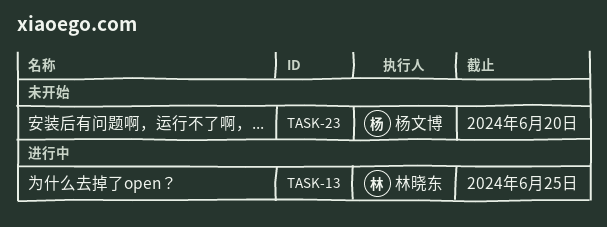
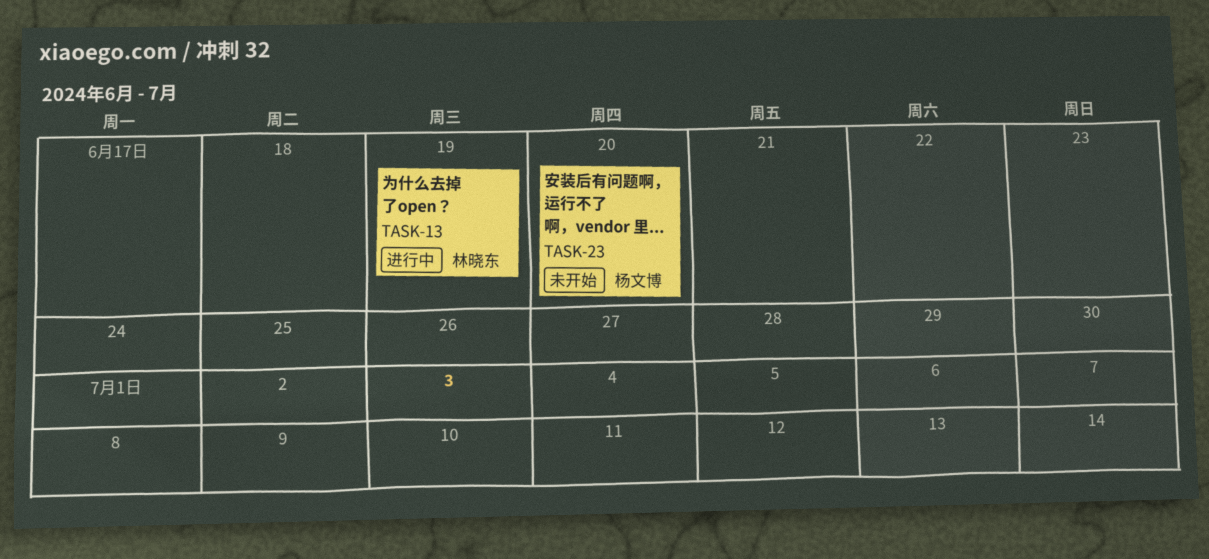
TASK-13, due: Jun 25 -> Jun 19

